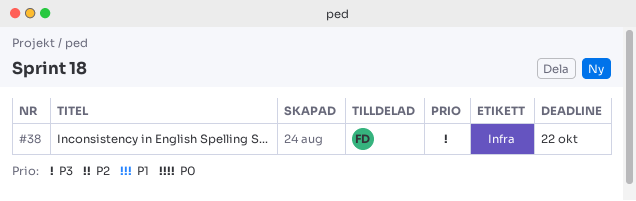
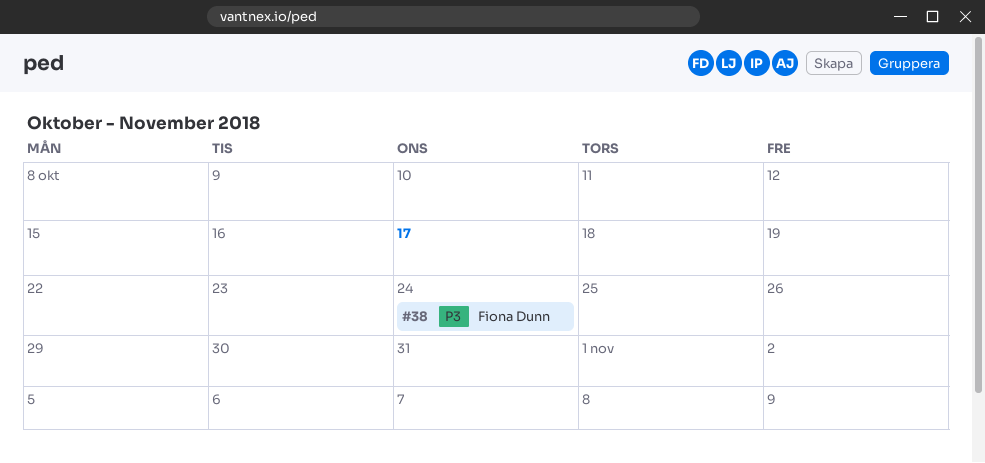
#38, due: Oct 22 -> Oct 24

